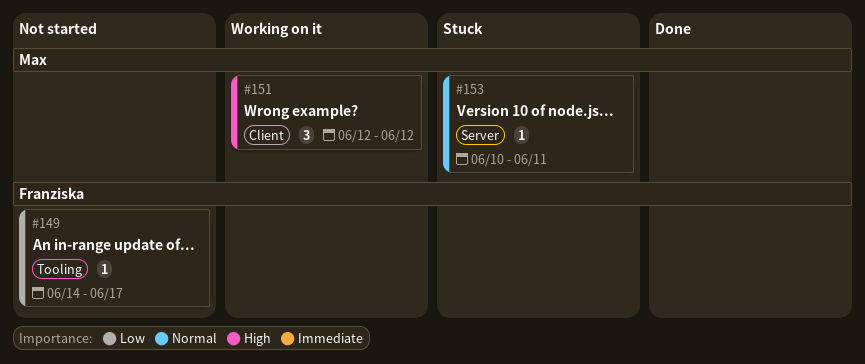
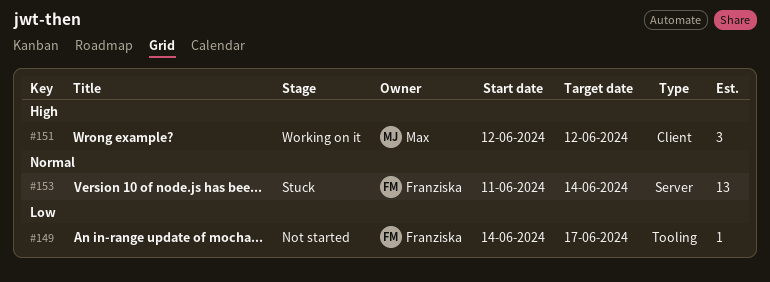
#153, owner: Max -> Franziska
#153, estimate: 1 -> 13
#153, start: Jun 10 -> Jun 11
#153, due: Jun 11 -> Jun 14

